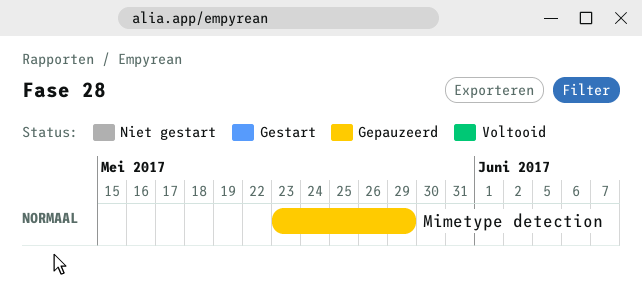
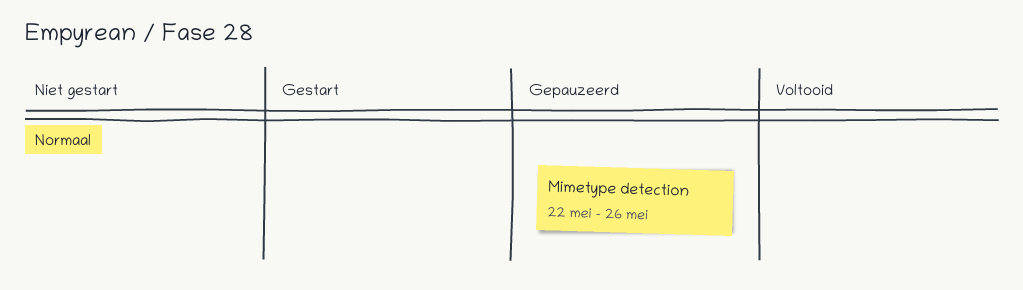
Mimetype detection, start: May 23 -> May 22
Mimetype detection, due: May 29 -> May 26

